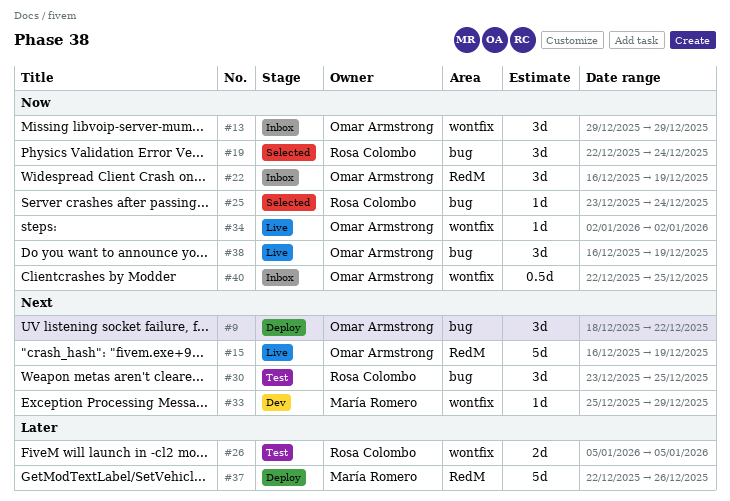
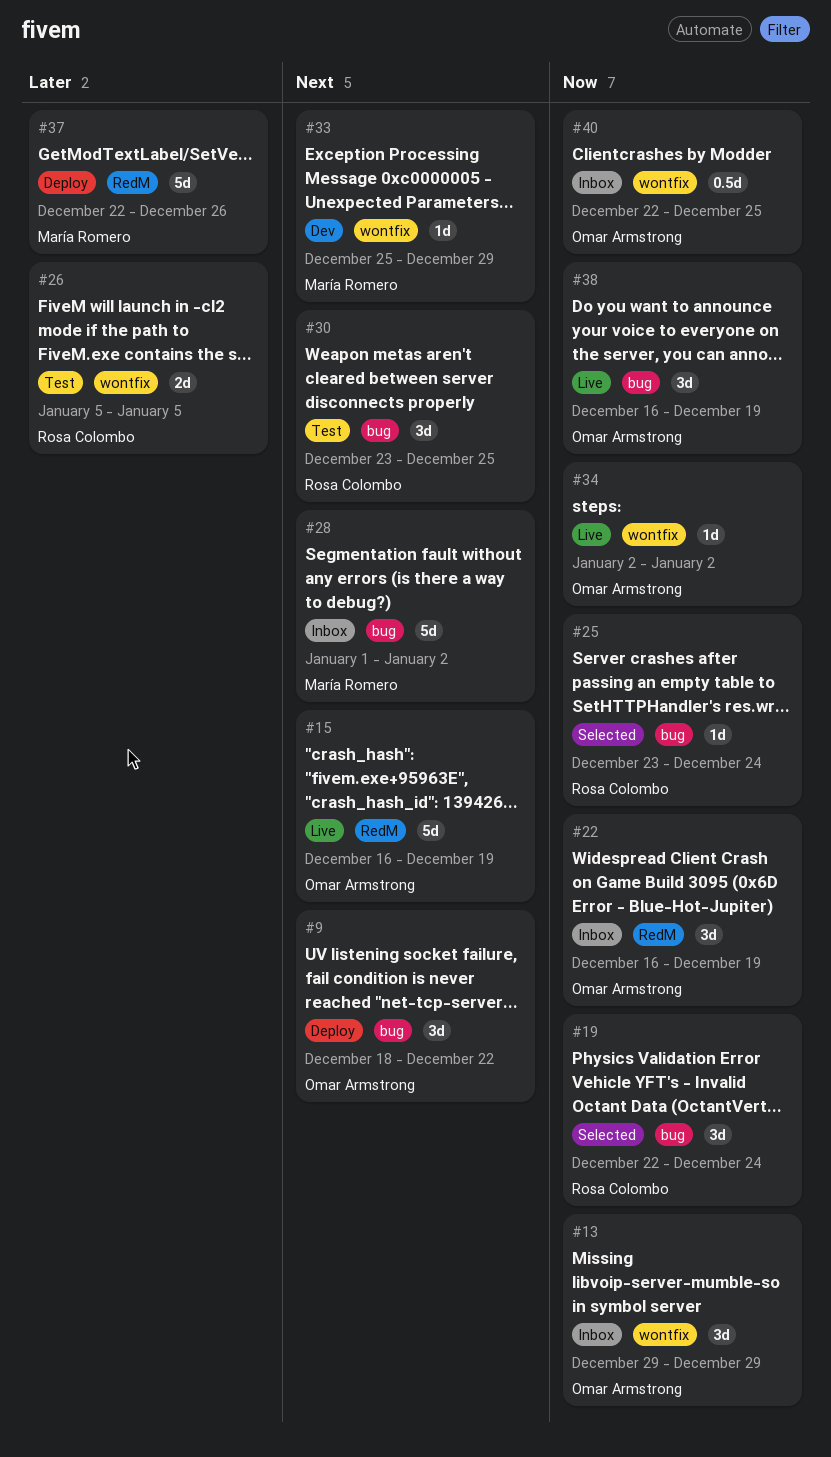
#28: none -> present

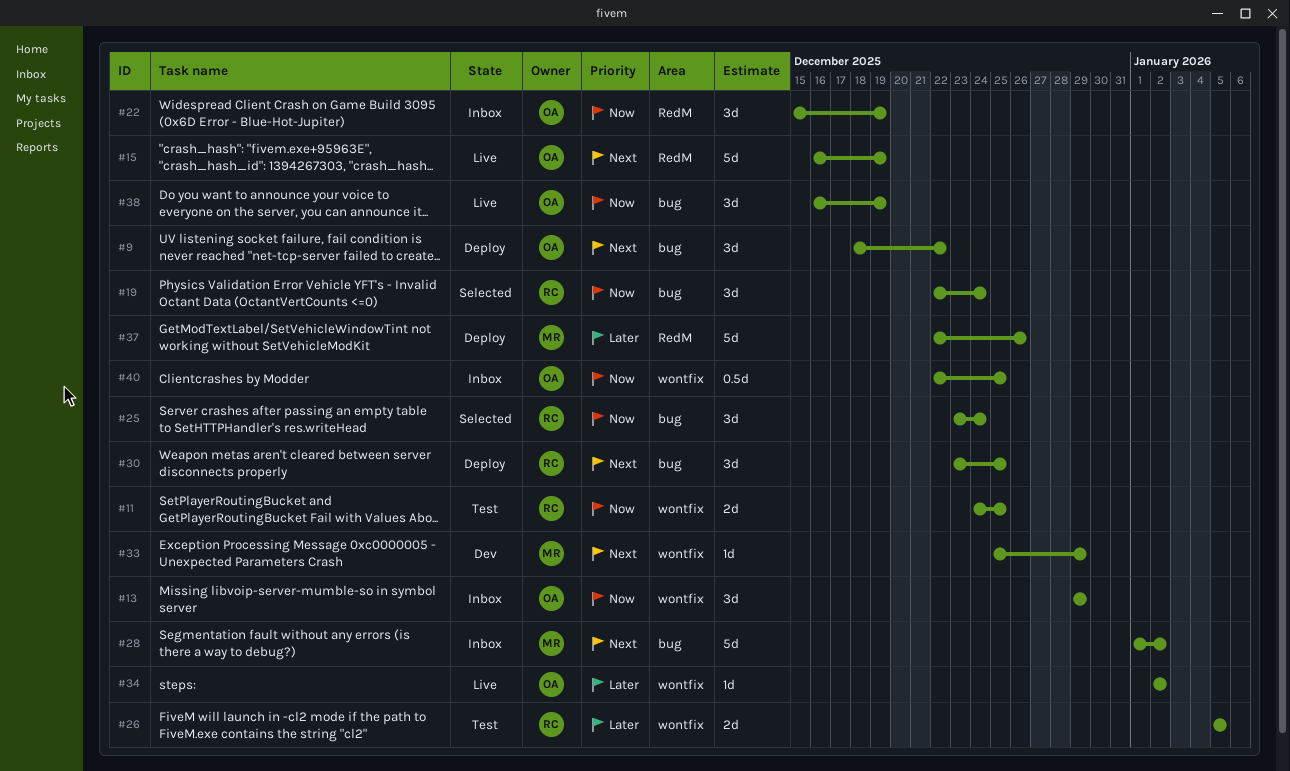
#11: none -> present
#22, start: Dec 16 -> Dec 15
#25, estimate: 1d -> 3d
#30, status: Test -> Deploy
#34, priority: Now -> Later

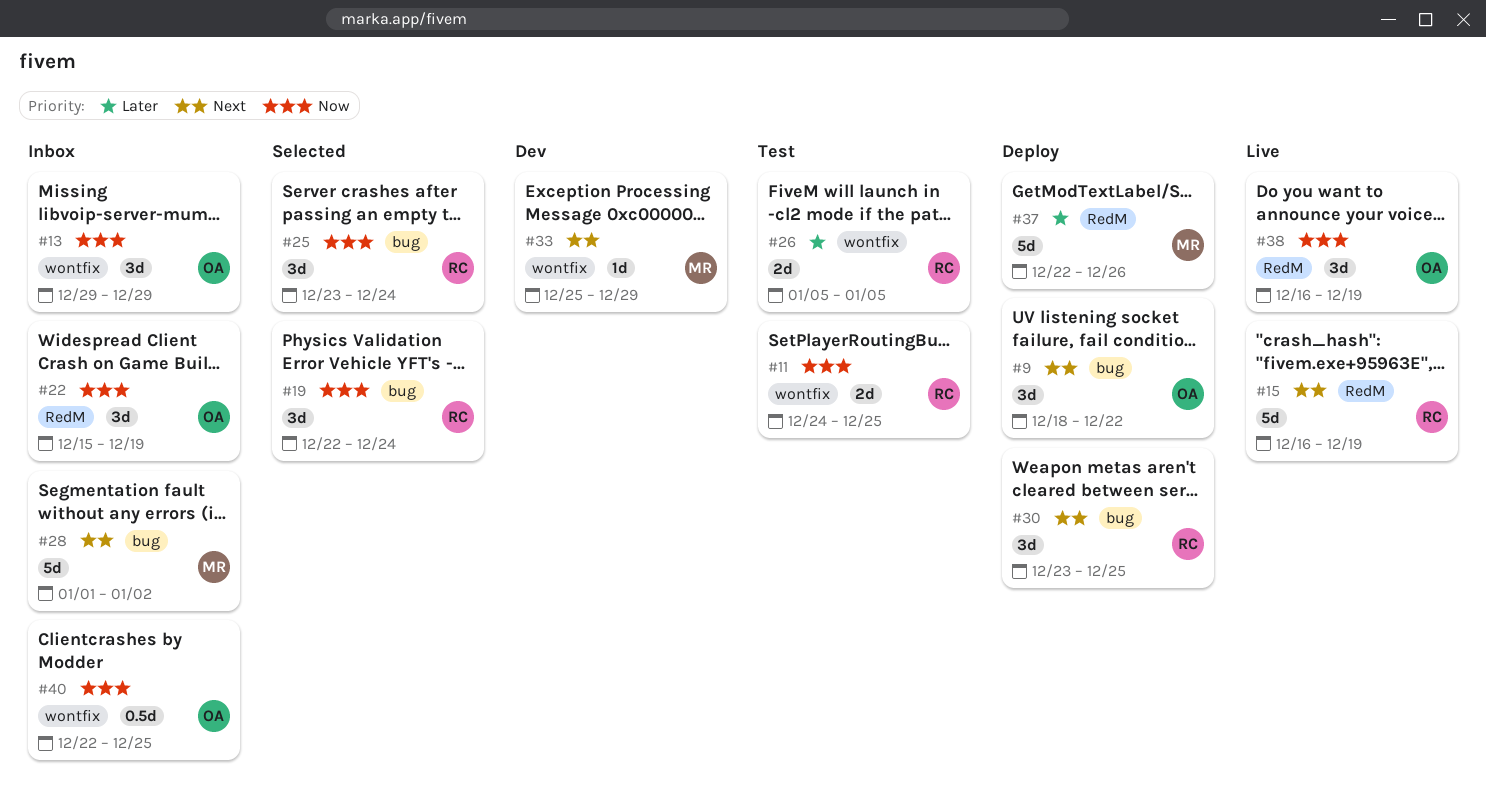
#15, owner: OA -> RC
#34: present -> none
#38, label: bug -> RedM

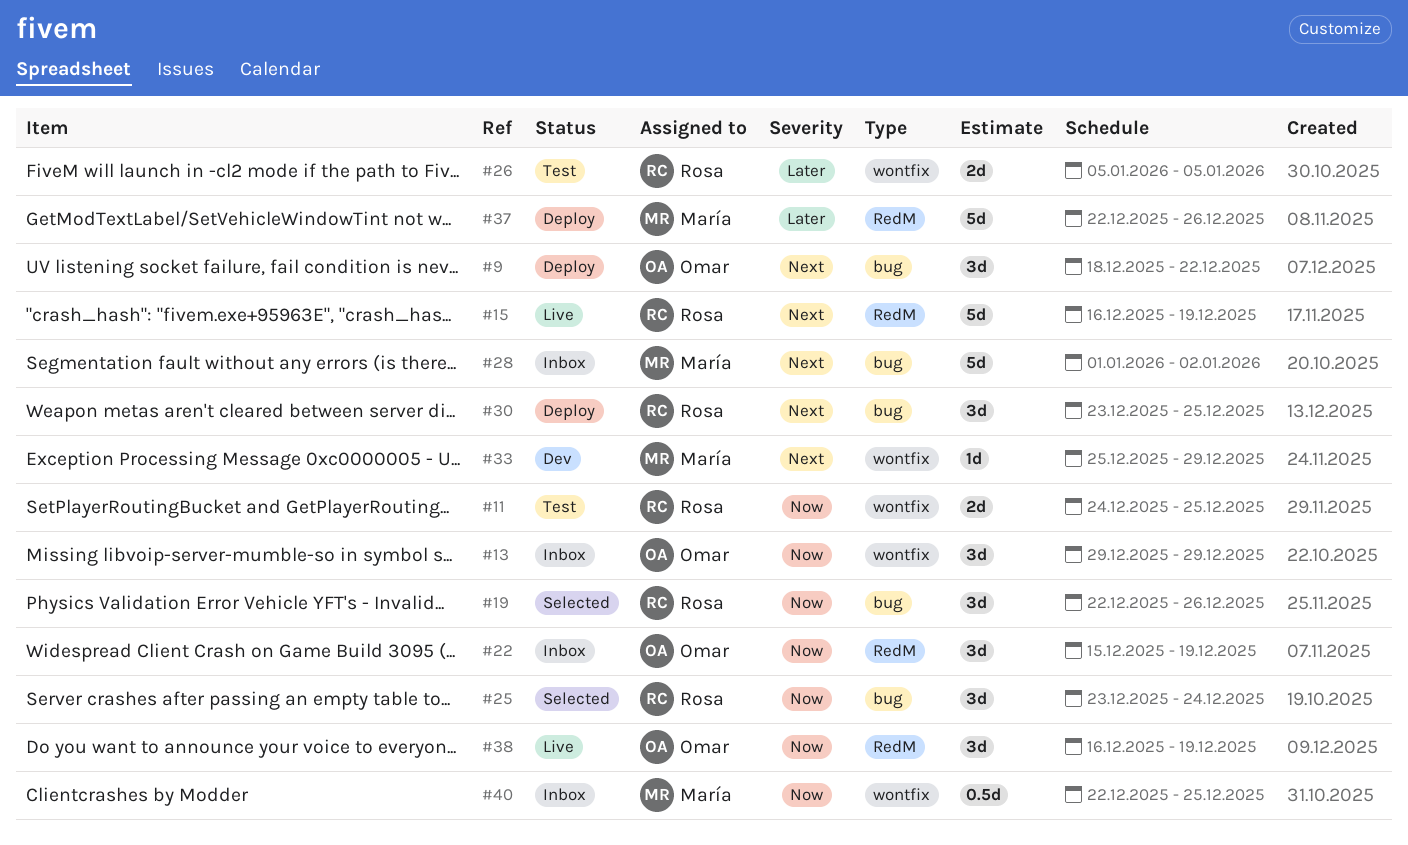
#19, due: Dec 24 -> Dec 26
#40, owner: Omar -> María

